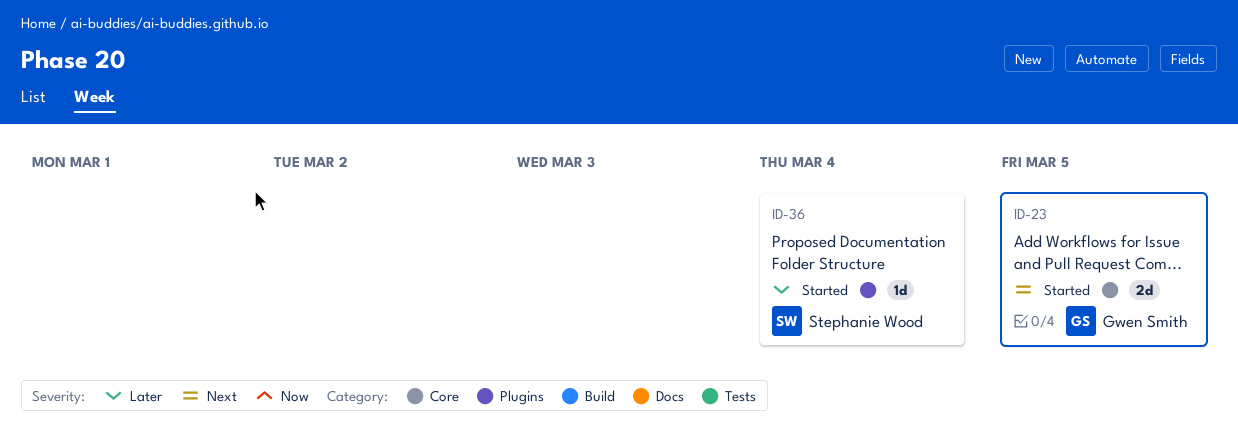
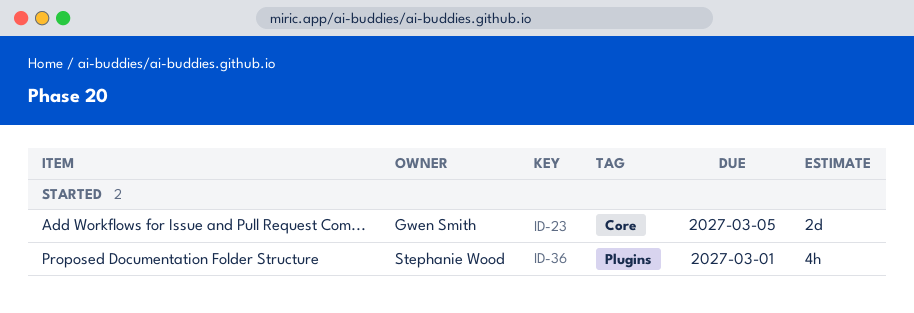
ID-36, estimate: 1d -> 4h
ID-36, due: Mar 4 -> Mar 1

